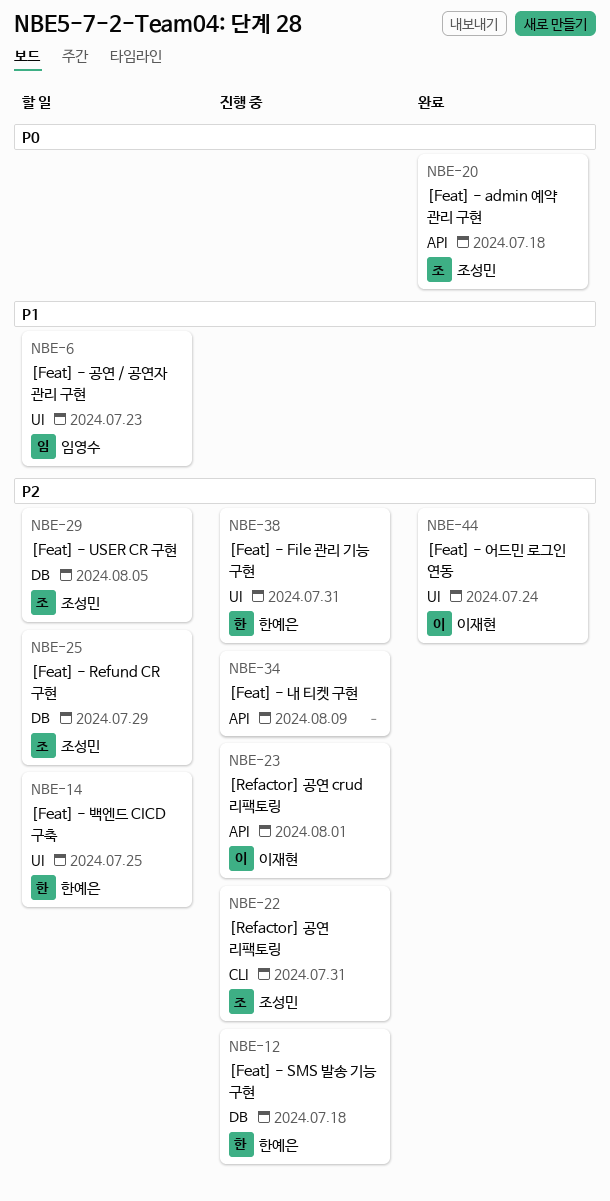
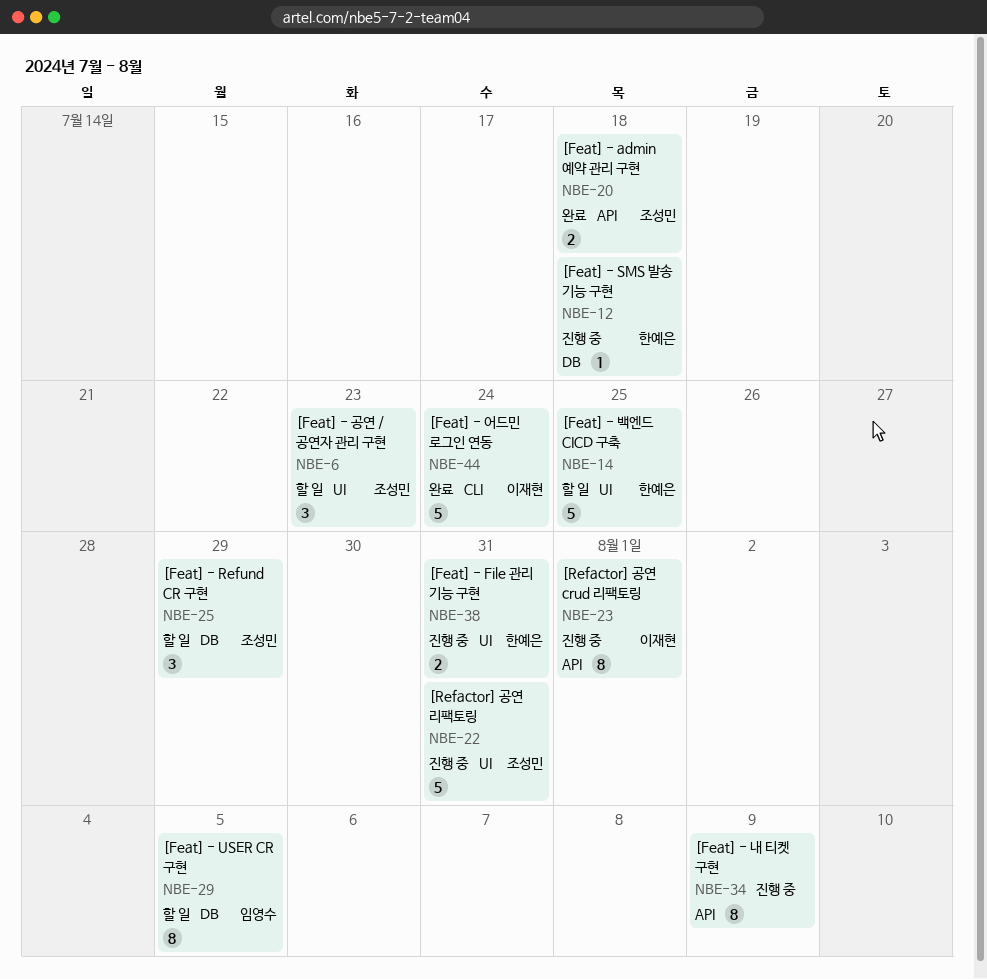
NBE-6, owner: 임영수 -> 조성민
NBE-22, label: CLI -> UI
NBE-29, owner: 조성민 -> 임영수
NBE-44, label: UI -> CLI

